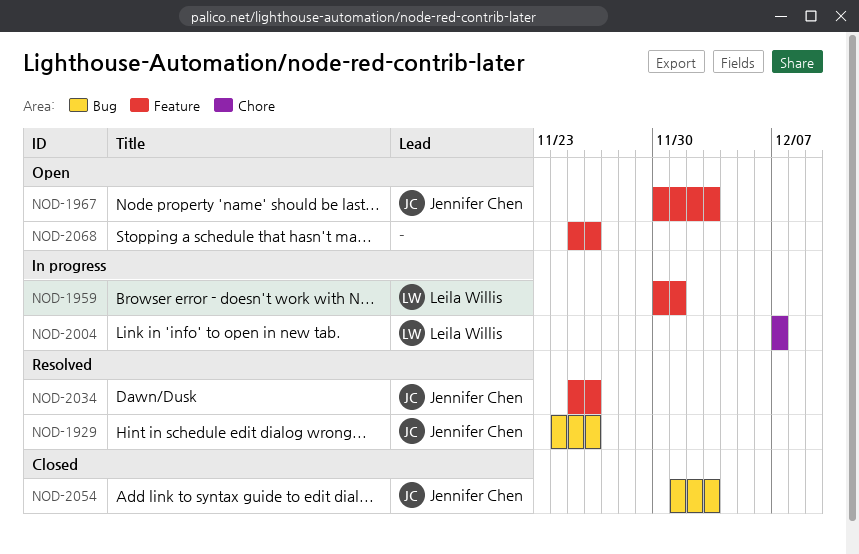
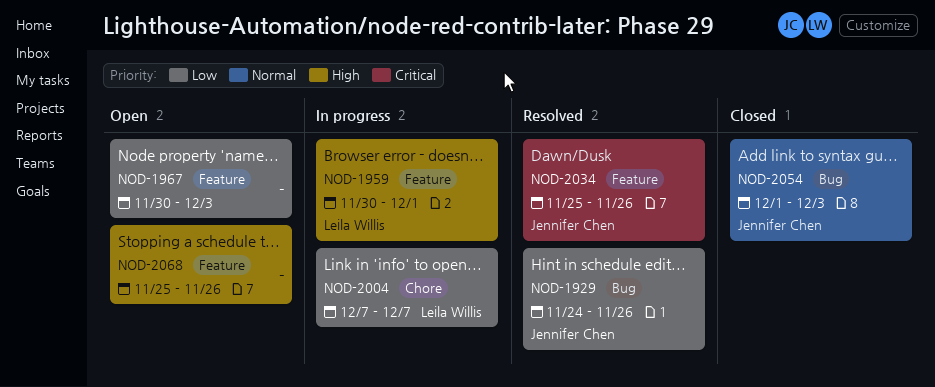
NOD-1967, owner: Jennifer Chen -> none

